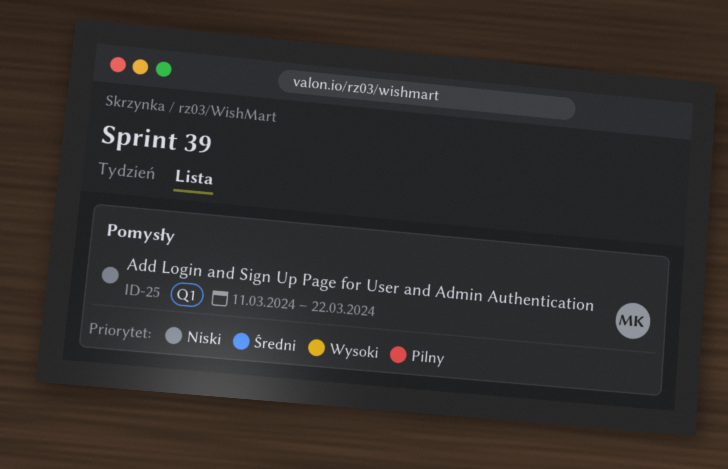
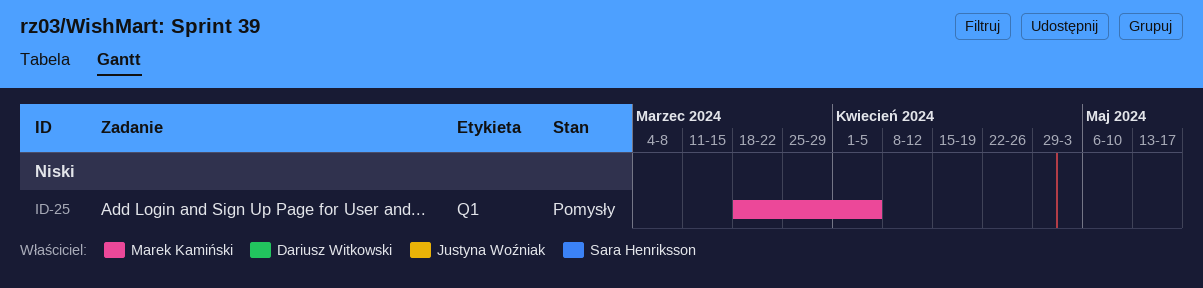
ID-25, start: Mar 11 -> Mar 18
ID-25, due: Mar 22 -> Apr 5

